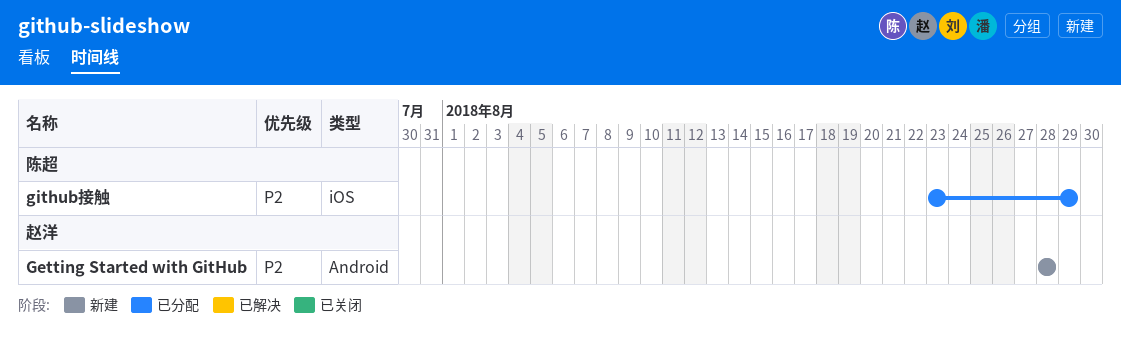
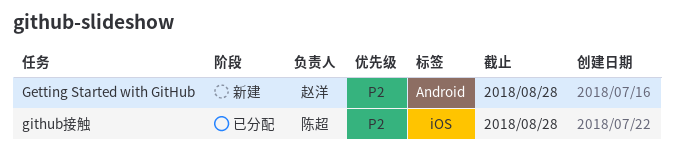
github接触, due: Aug 29 -> Aug 28

